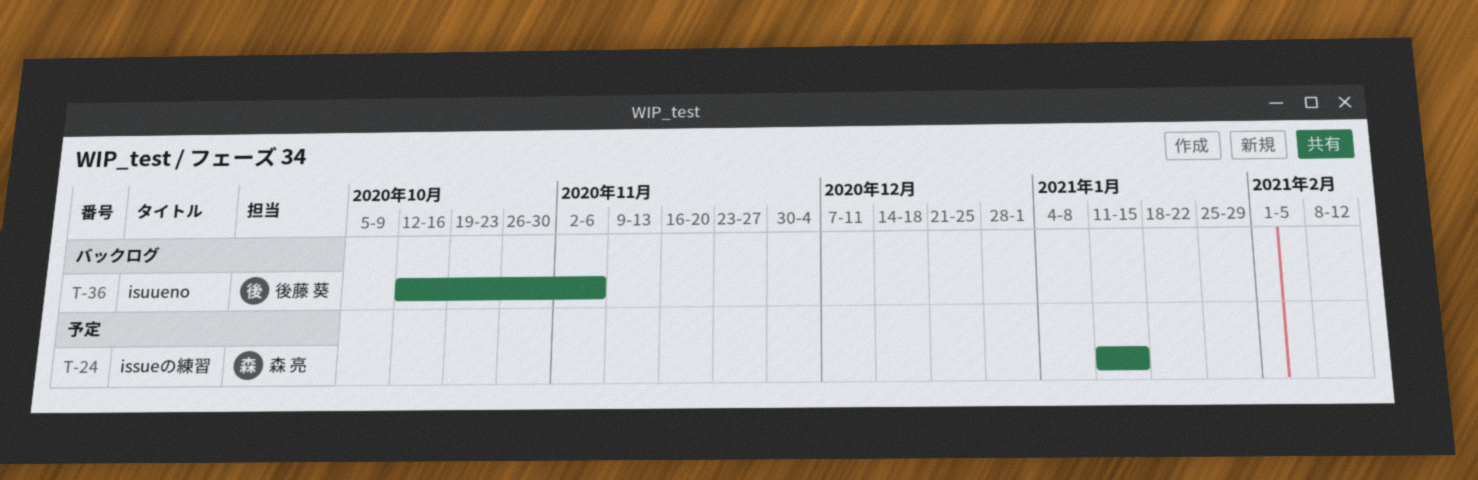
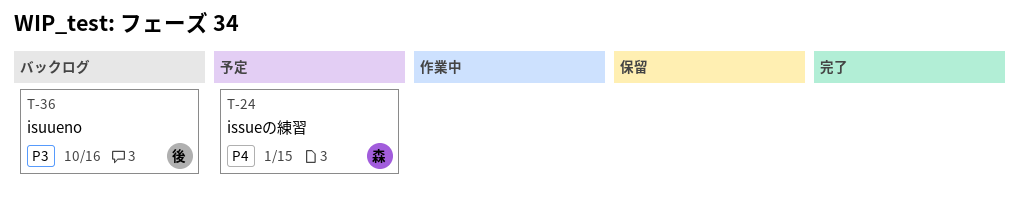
T-36, due: Nov 6 -> Oct 16

